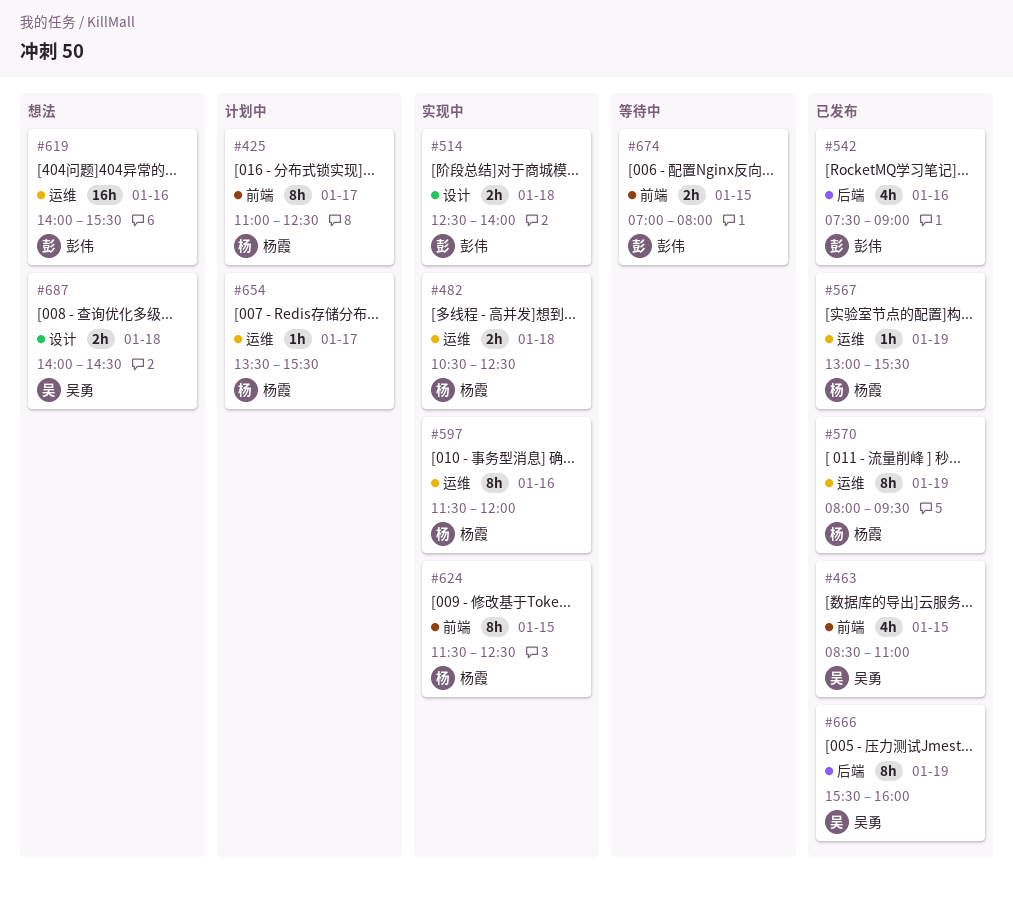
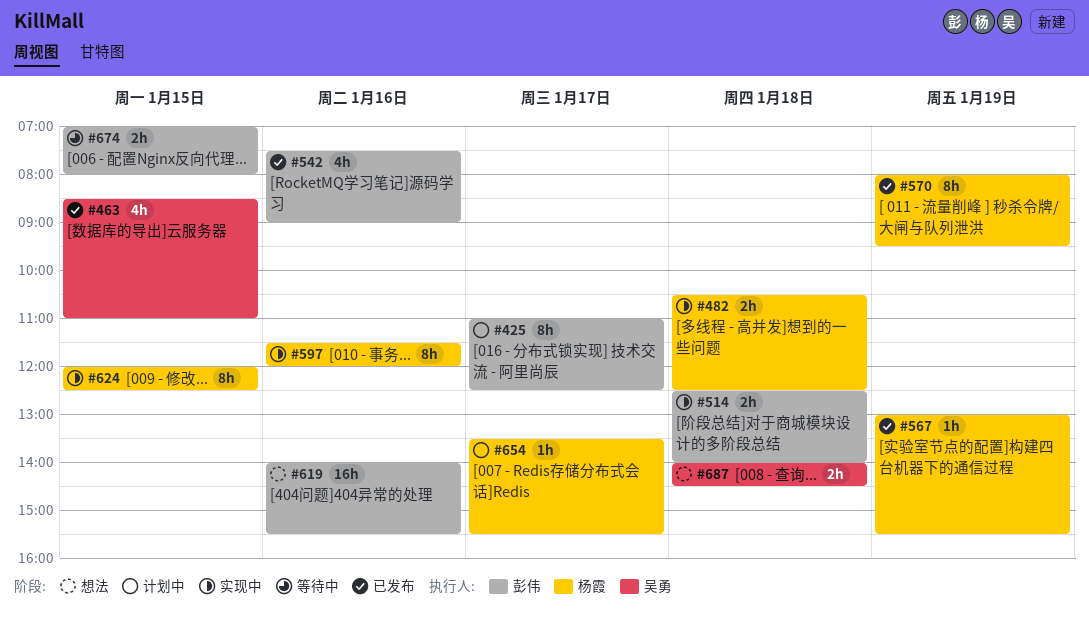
#425, owner: 杨霞 -> 彭伟
#624, begins: 11:30 -> 12:00
#666: present -> none

